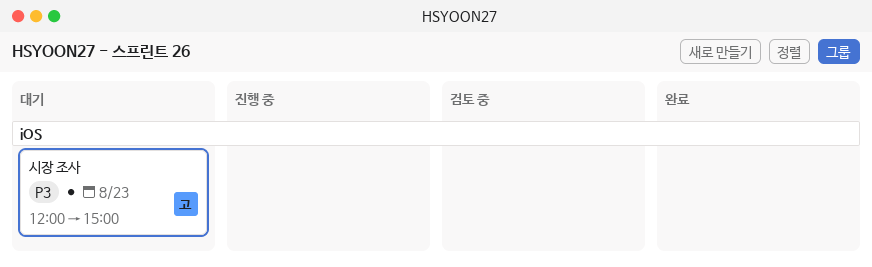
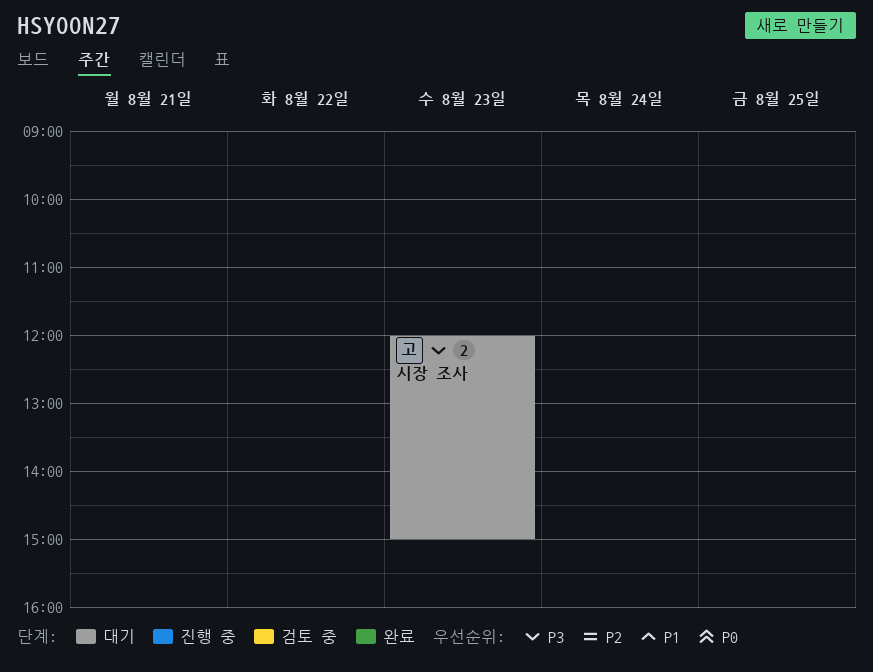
시장 조사, estimate: 1 -> 2

